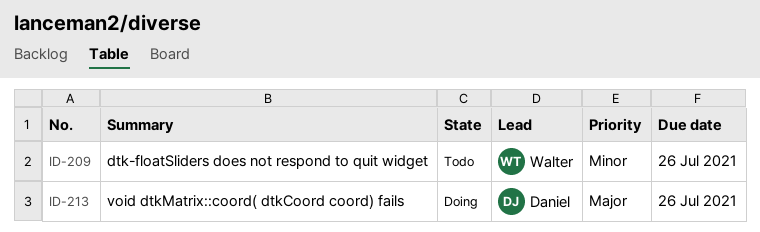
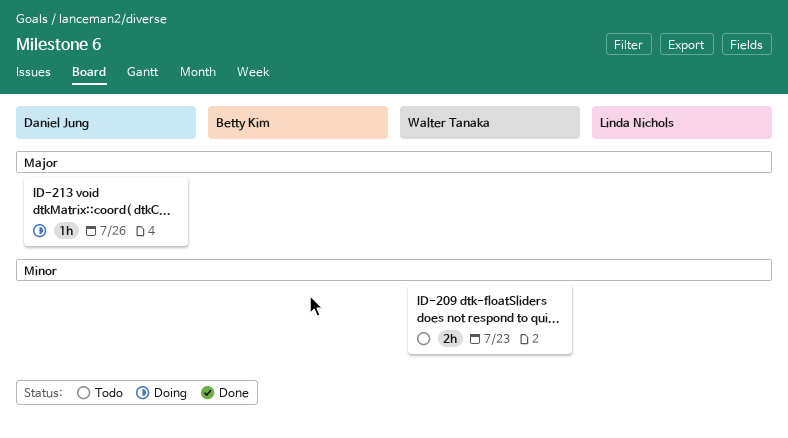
ID-209, due: Jul 26 -> Jul 23

